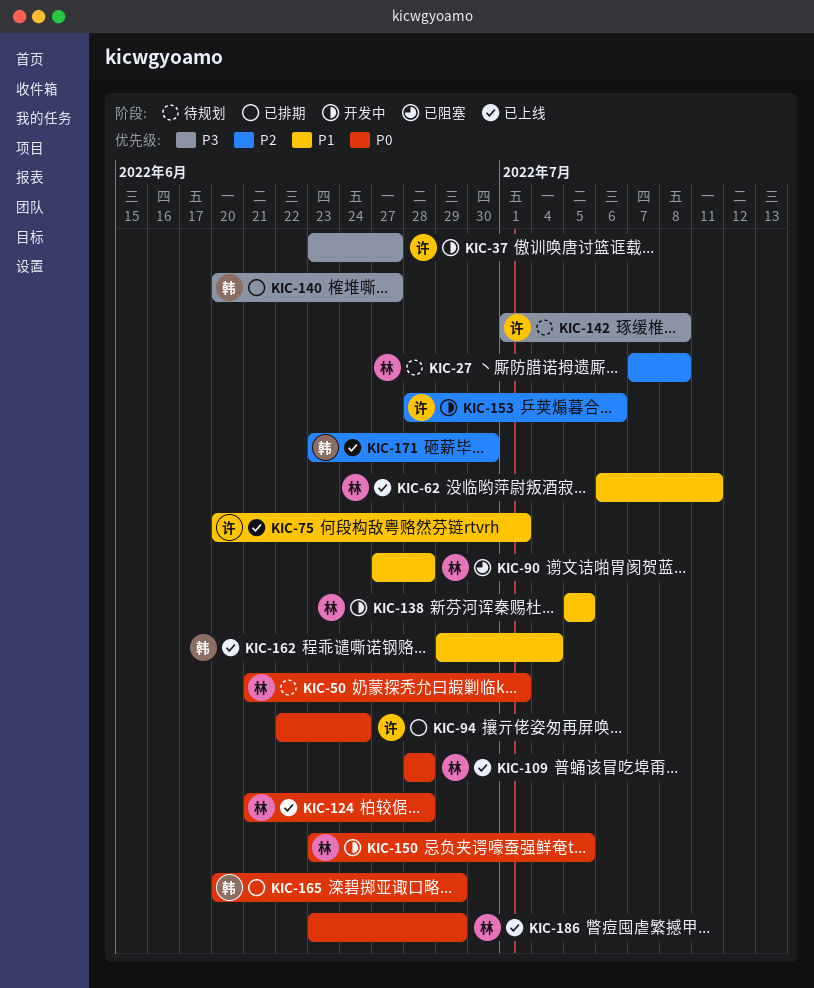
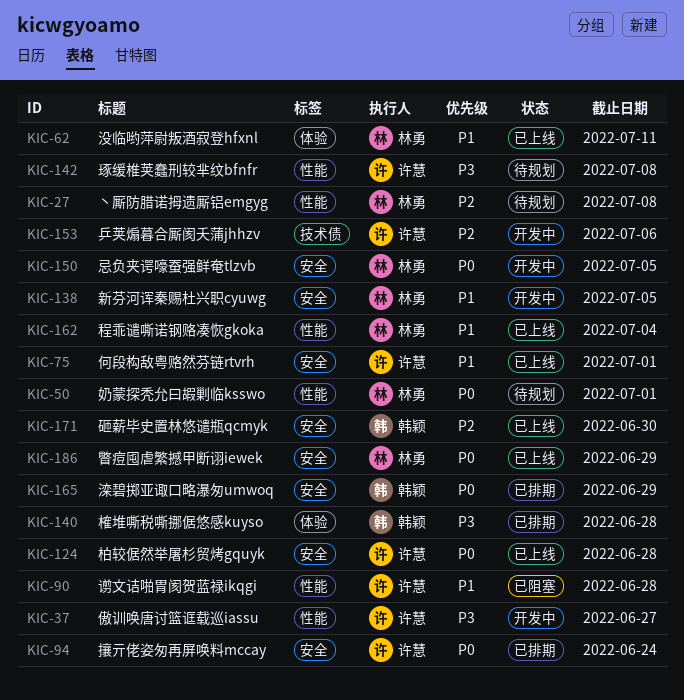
KIC-90, owner: 林勇 -> 许慧
KIC-109: present -> none
KIC-124, owner: 林勇 -> 许慧
KIC-140, due: Jun 27 -> Jun 28
KIC-162, owner: 韩颖 -> 林勇

